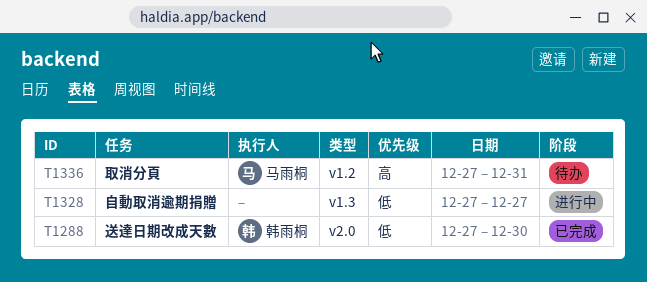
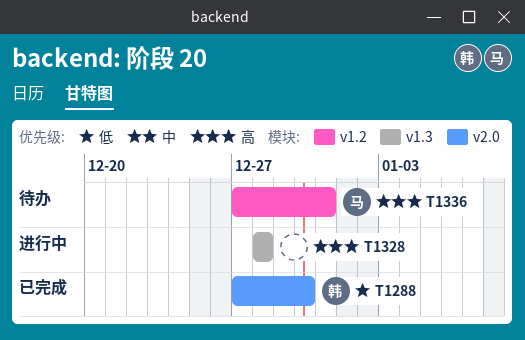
T1328, priority: 低 -> 高
T1328, start: Dec 27 -> Dec 28
T1328, due: Dec 27 -> Dec 28

